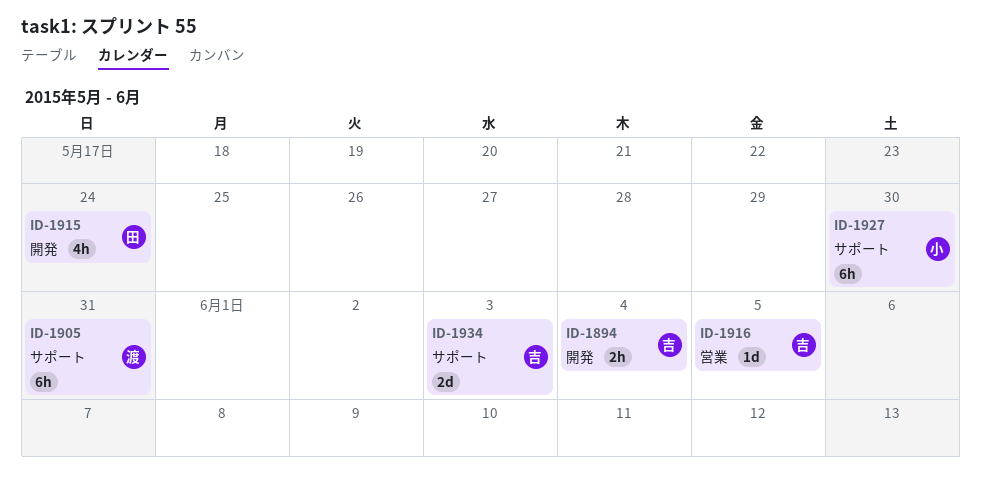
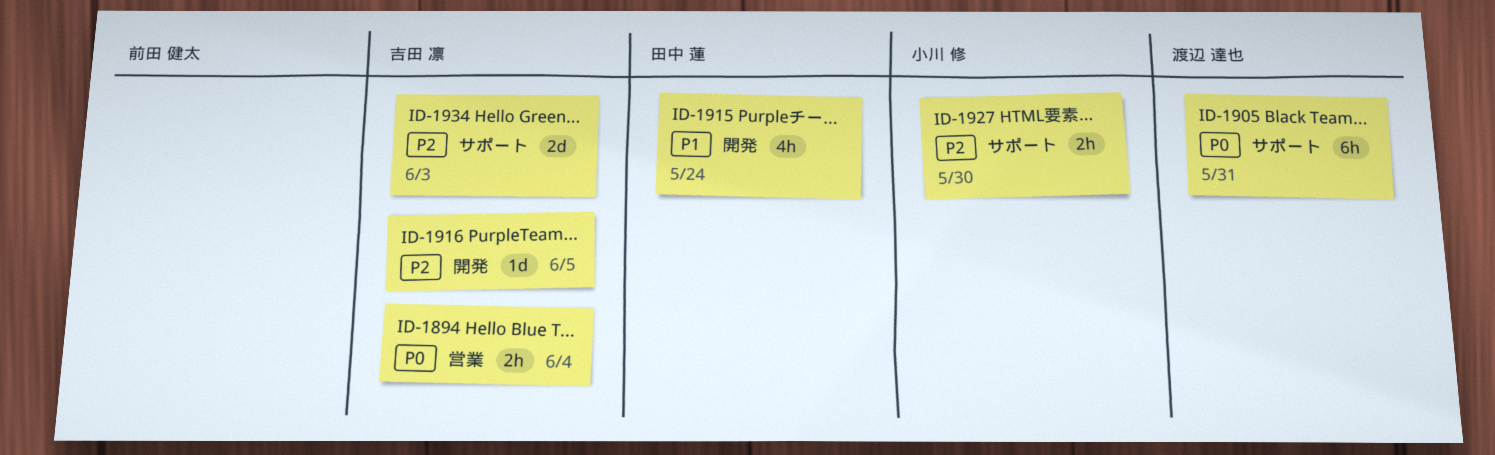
ID-1894, label: 開発 -> 営業
ID-1916, label: 営業 -> 開発
ID-1927, estimate: 6h -> 2h

